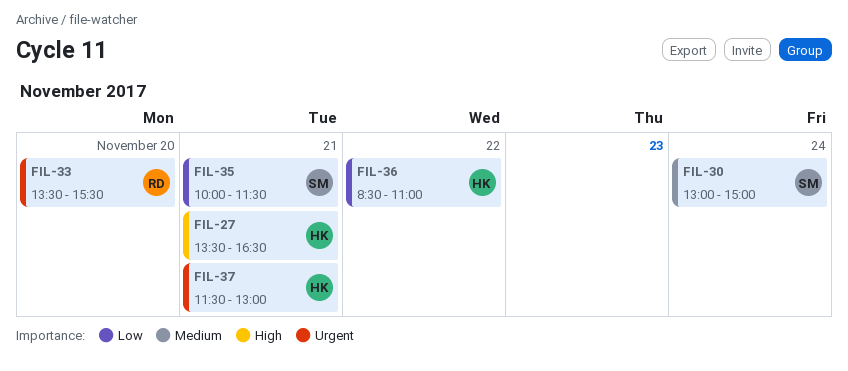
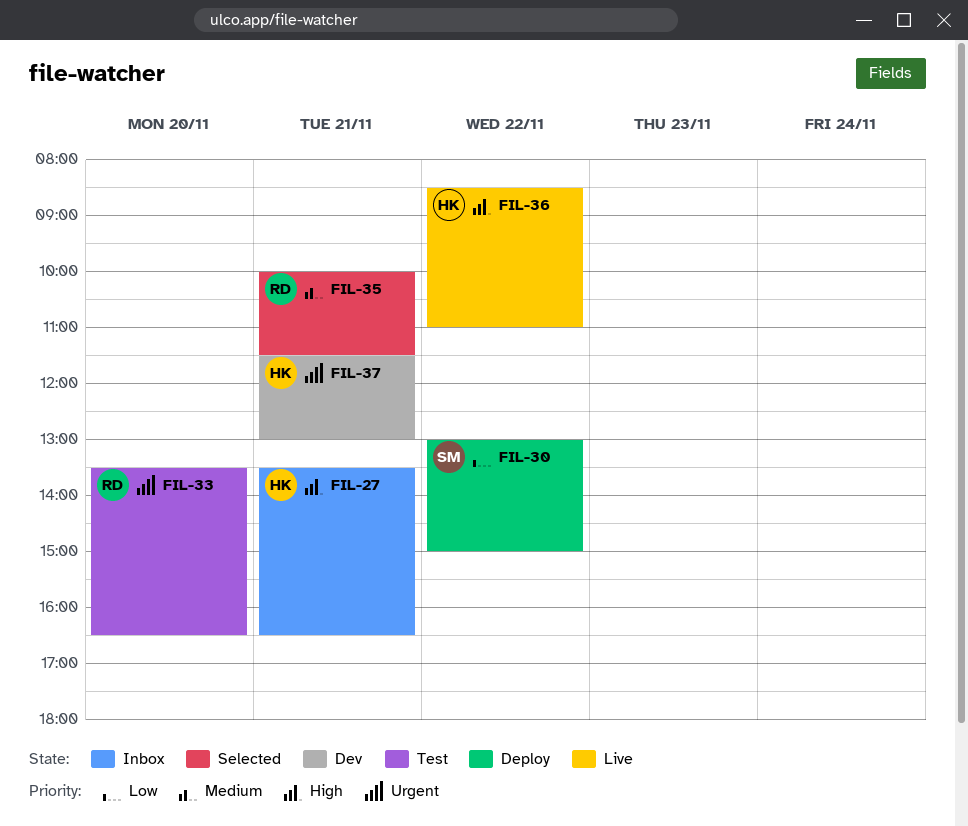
FIL-30, priority: Medium -> Low
FIL-30, day: Nov 24 -> Nov 22
FIL-33, ends: 15:30 -> 16:30
FIL-35, owner: SM -> RD
FIL-35, priority: Low -> Medium
FIL-36, priority: Low -> High

